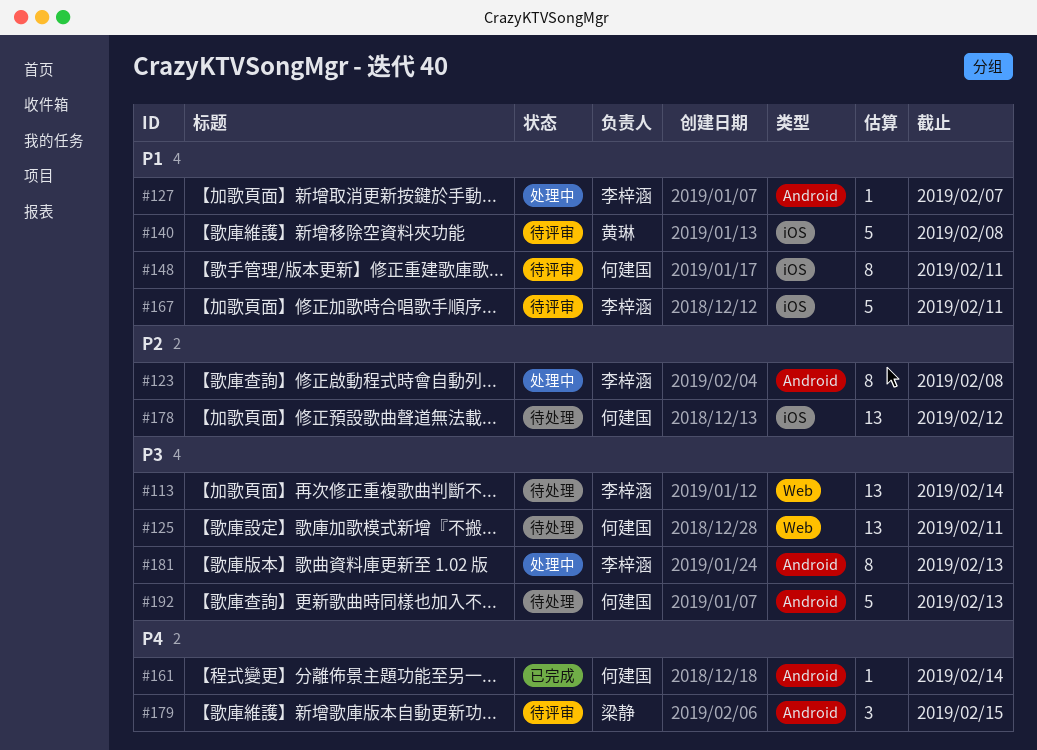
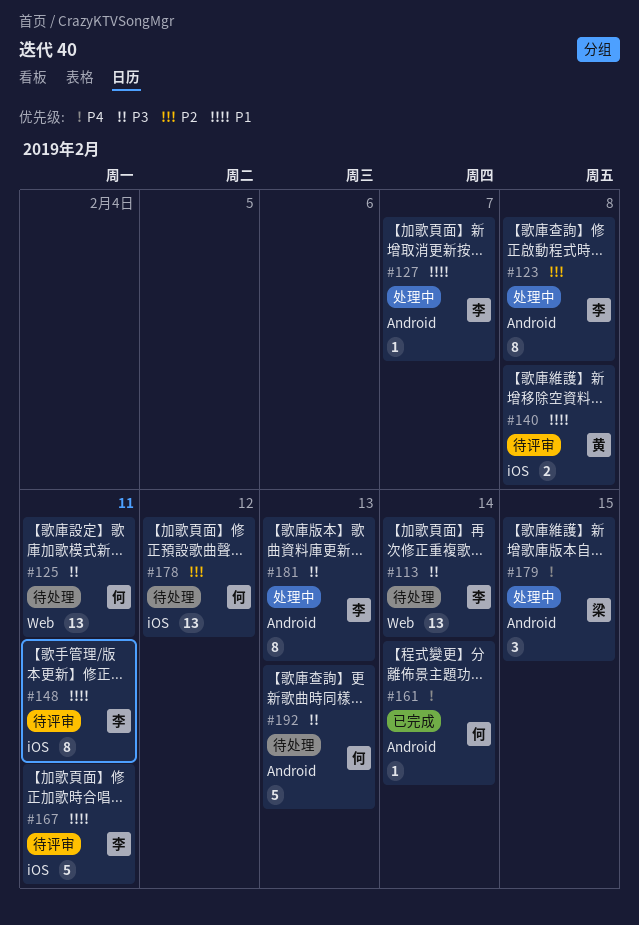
#140, estimate: 5 -> 2
#148, owner: 何建国 -> 李梓涵
#179, status: 待评审 -> 处理中

